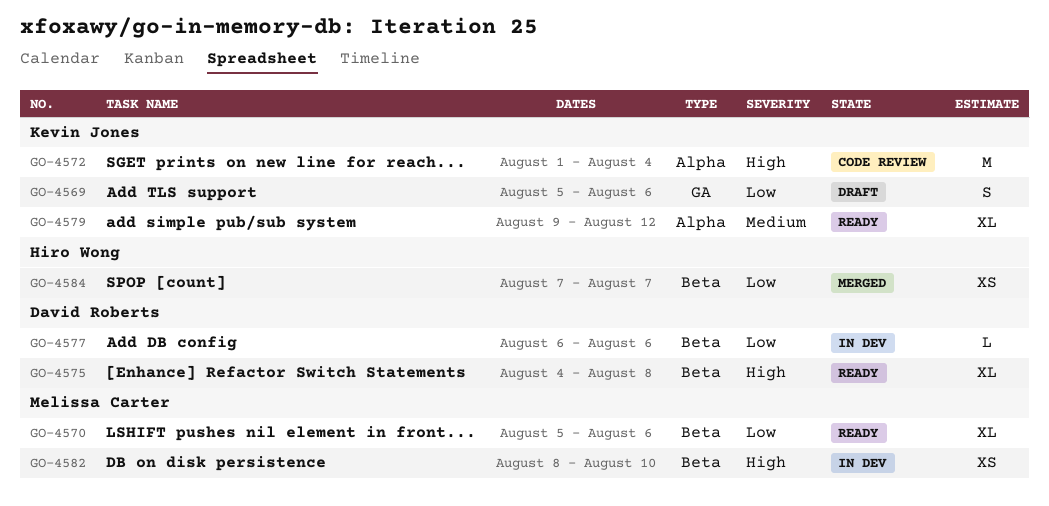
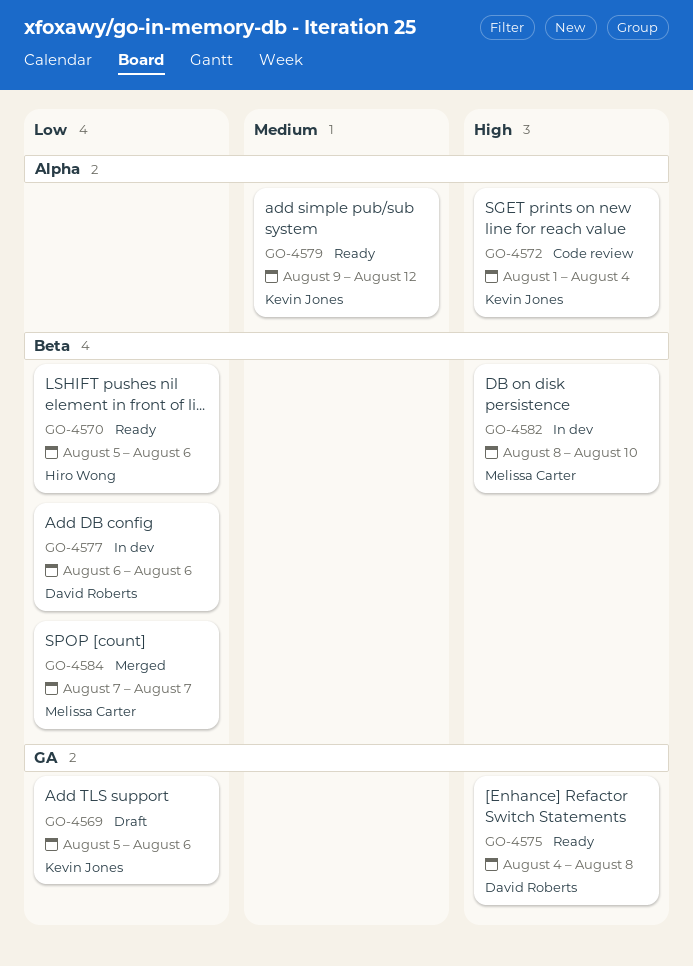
GO-4570, owner: Melissa Carter -> Hiro Wong
GO-4575, label: Beta -> GA
GO-4584, owner: Hiro Wong -> Melissa Carter

